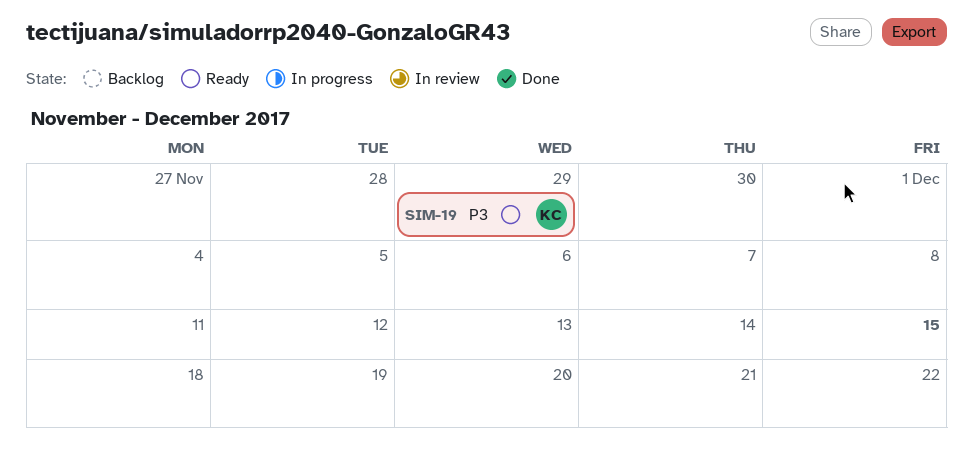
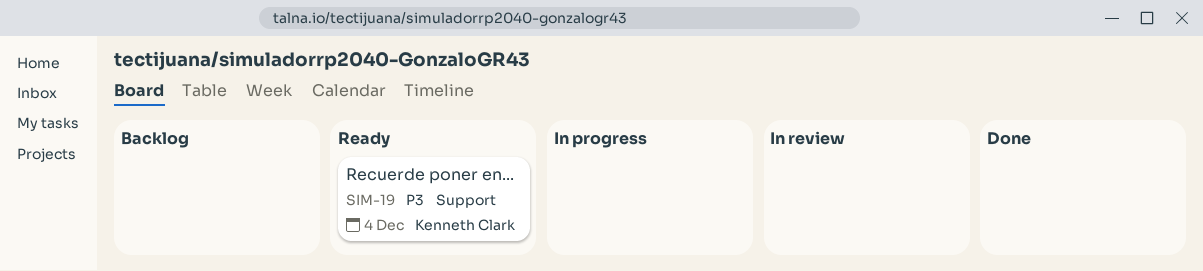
SIM-19, due: Nov 29 -> Dec 4

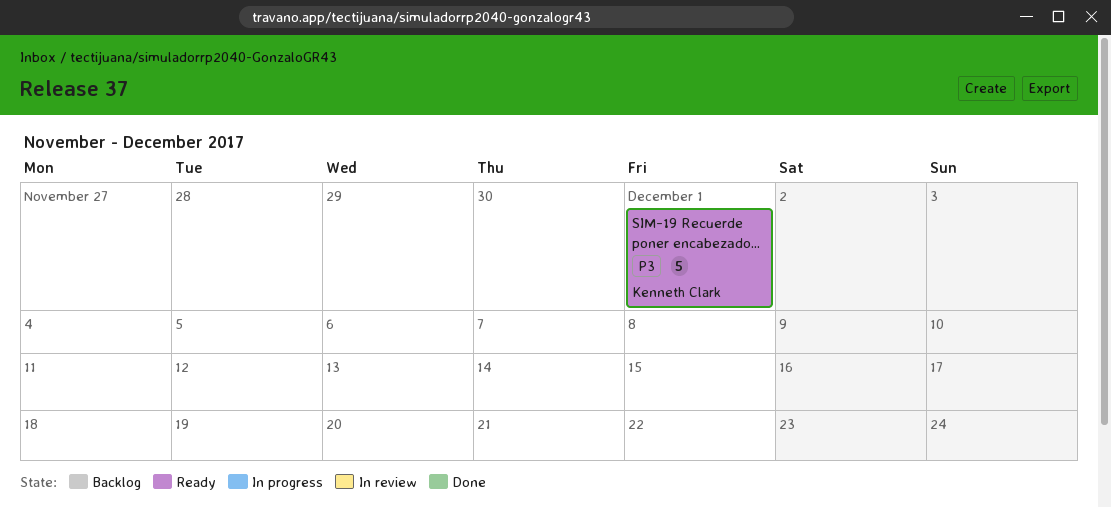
SIM-19, due: Dec 4 -> Dec 1

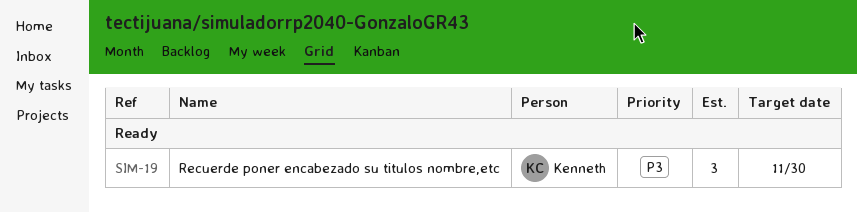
SIM-19, estimate: 5 -> 3
SIM-19, due: Dec 1 -> Nov 30

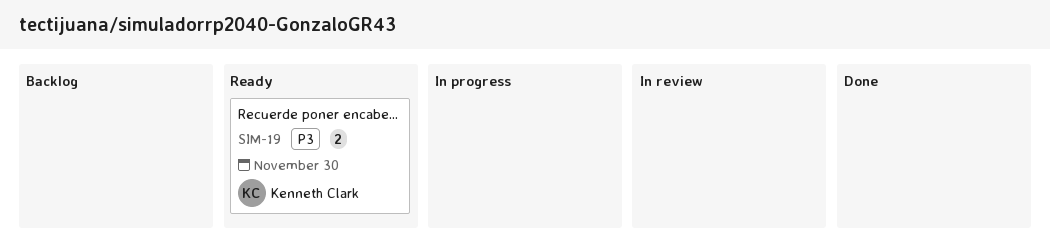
SIM-19, estimate: 3 -> 2

